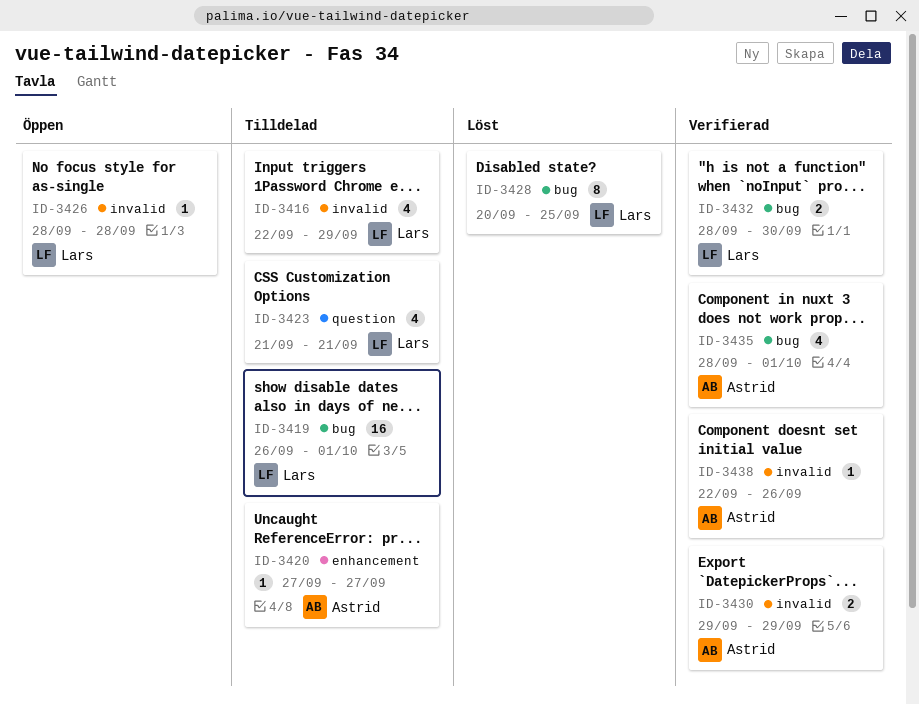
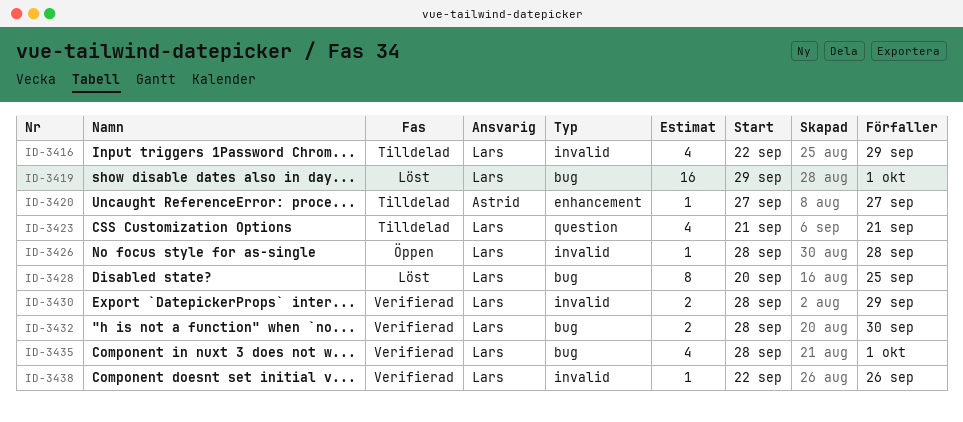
ID-3419, status: Tilldelad -> Löst
ID-3419, start: Sep 26 -> Sep 29
ID-3430, owner: Astrid -> Lars
ID-3430, start: Sep 29 -> Sep 28
ID-3435, owner: Astrid -> Lars
ID-3438, owner: Astrid -> Lars

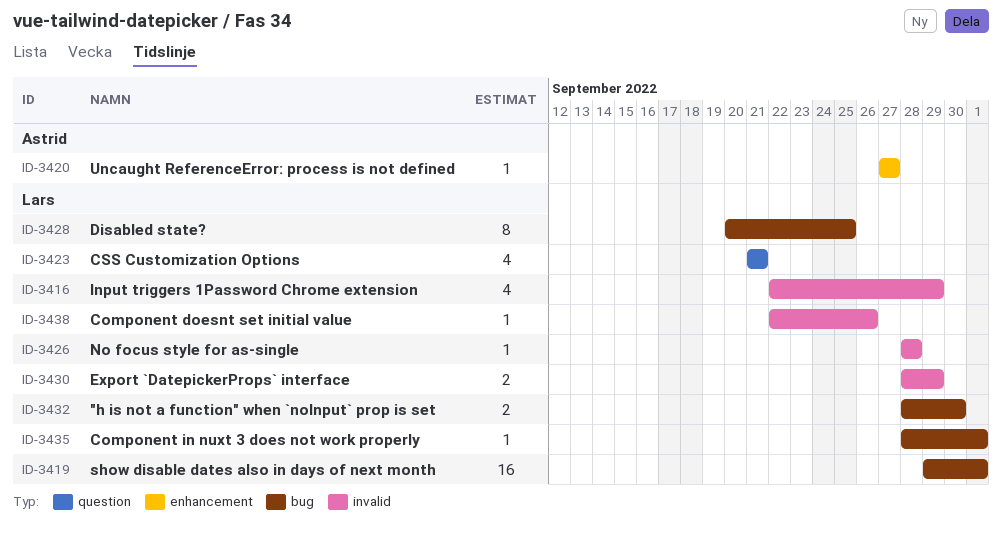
ID-3435, estimate: 4 -> 1

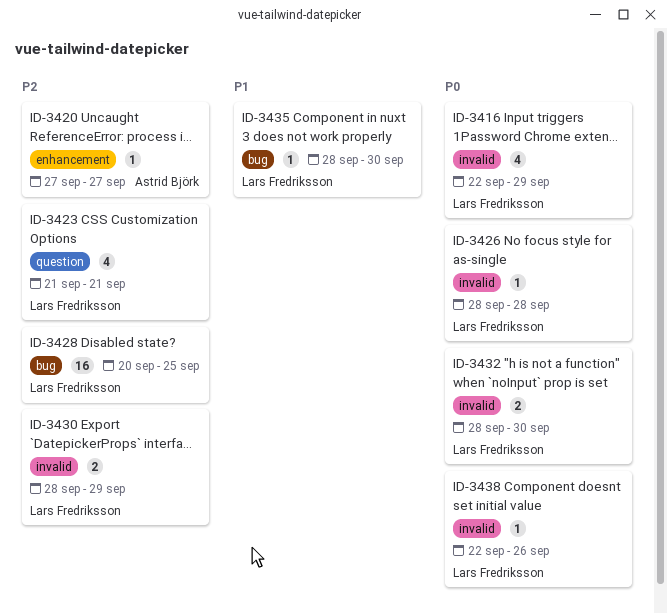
ID-3419: present -> none
ID-3428, estimate: 8 -> 16
ID-3432, label: bug -> invalid
ID-3435, due: Oct 1 -> Sep 30

